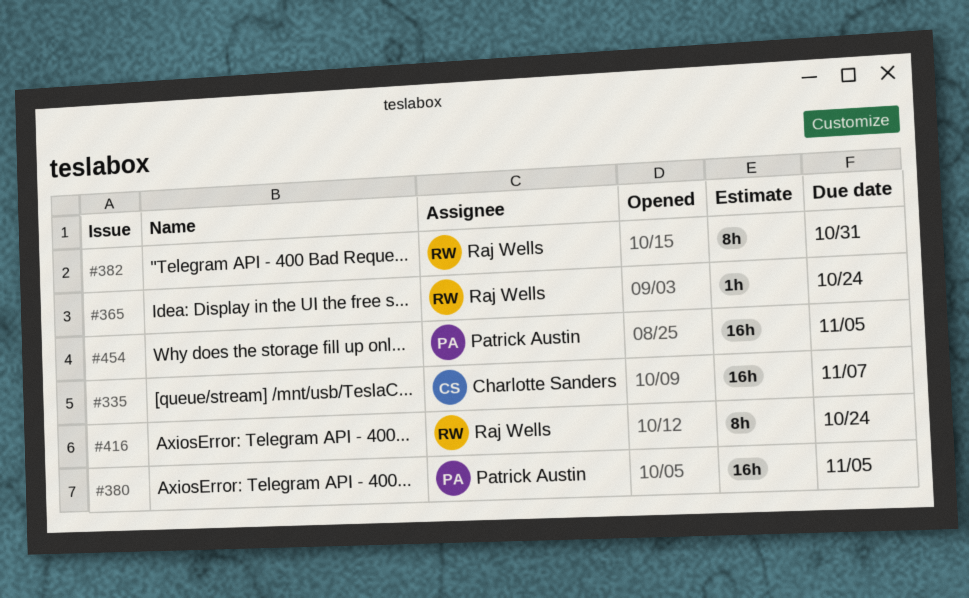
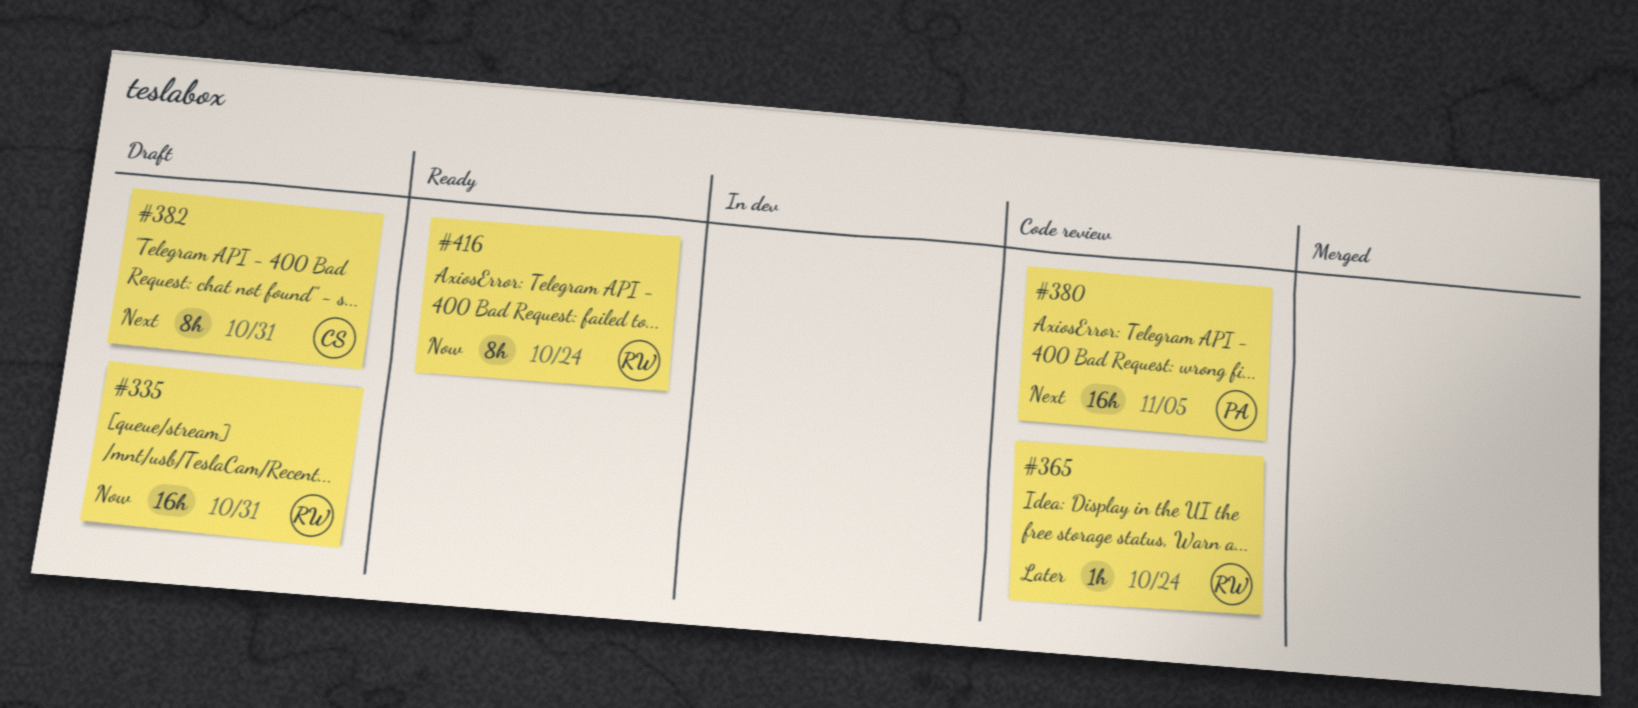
#335, owner: Charlotte Sanders -> Raj Wells
#335, due: Nov 7 -> Oct 31
#382, owner: Raj Wells -> Charlotte Sanders
#454: present -> none

